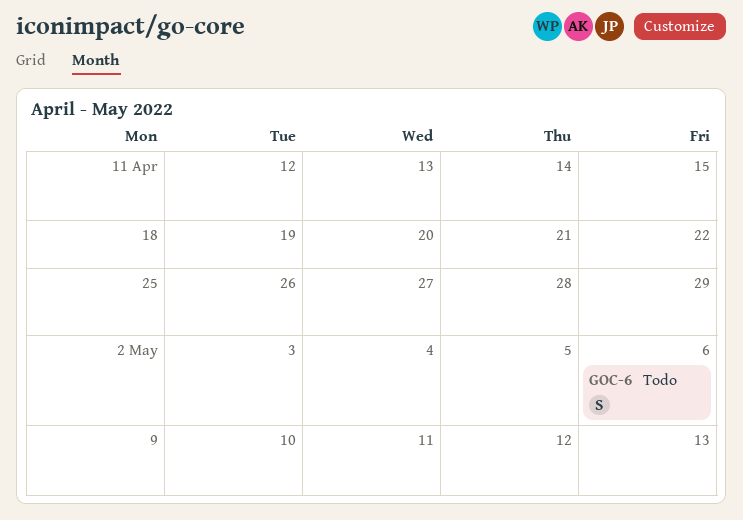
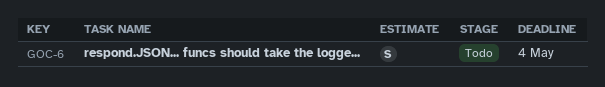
GOC-6, due: May 6 -> May 4

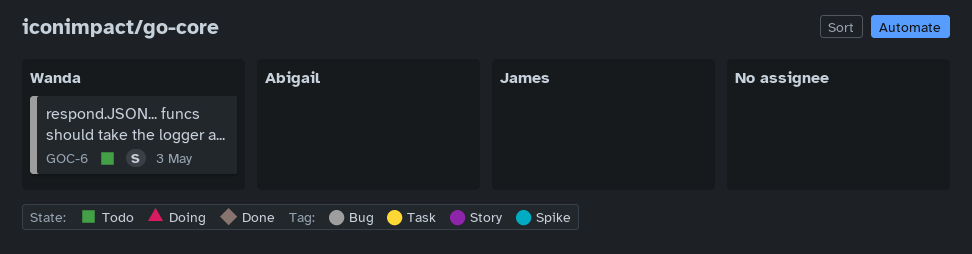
GOC-6, due: May 4 -> May 3

